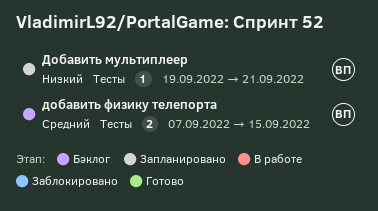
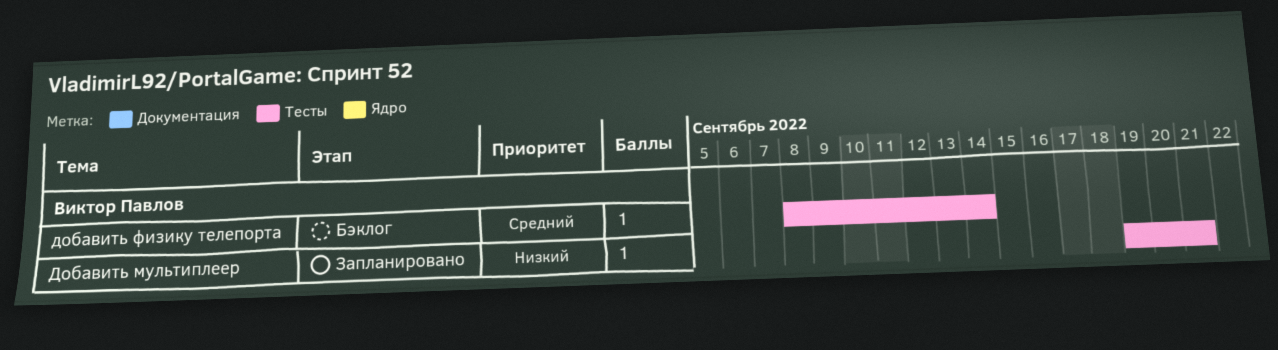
добавить физику телепорта, estimate: 2 -> 1
добавить физику телепорта, start: Sep 7 -> Sep 8
добавить физику телепорта, due: Sep 15 -> Sep 14

